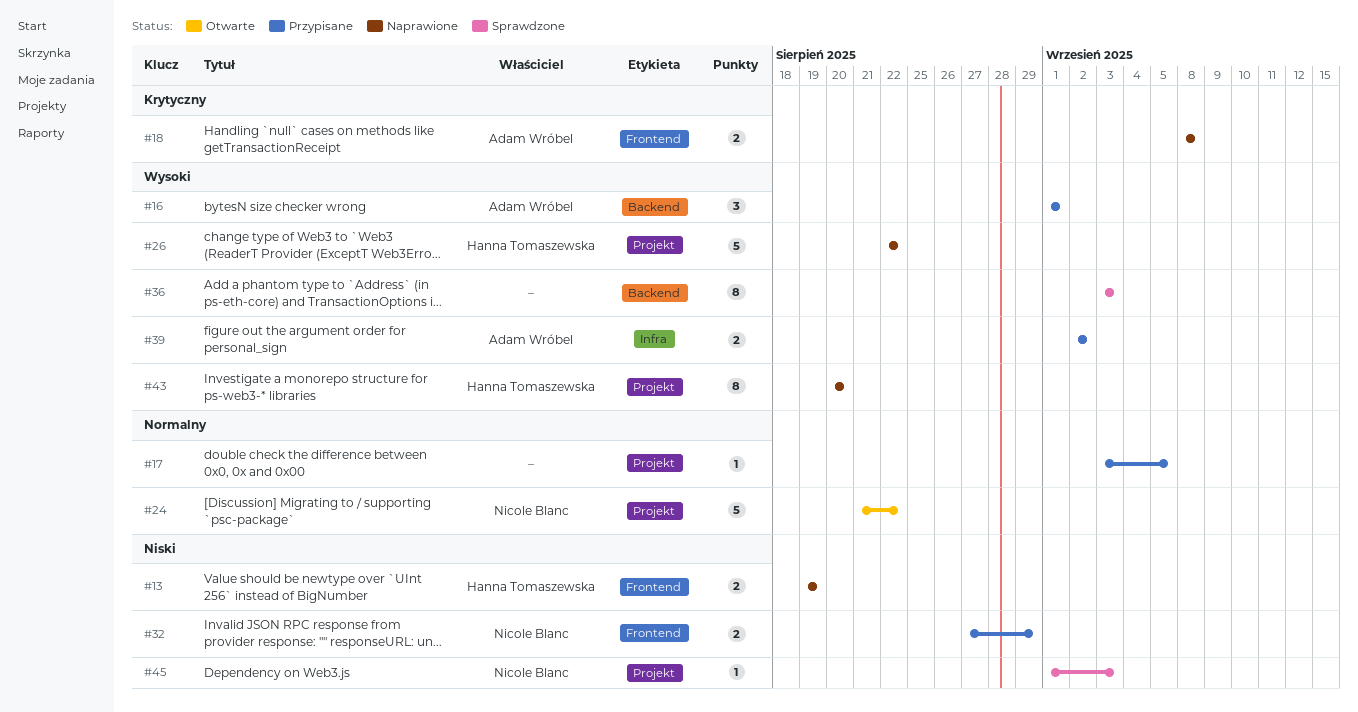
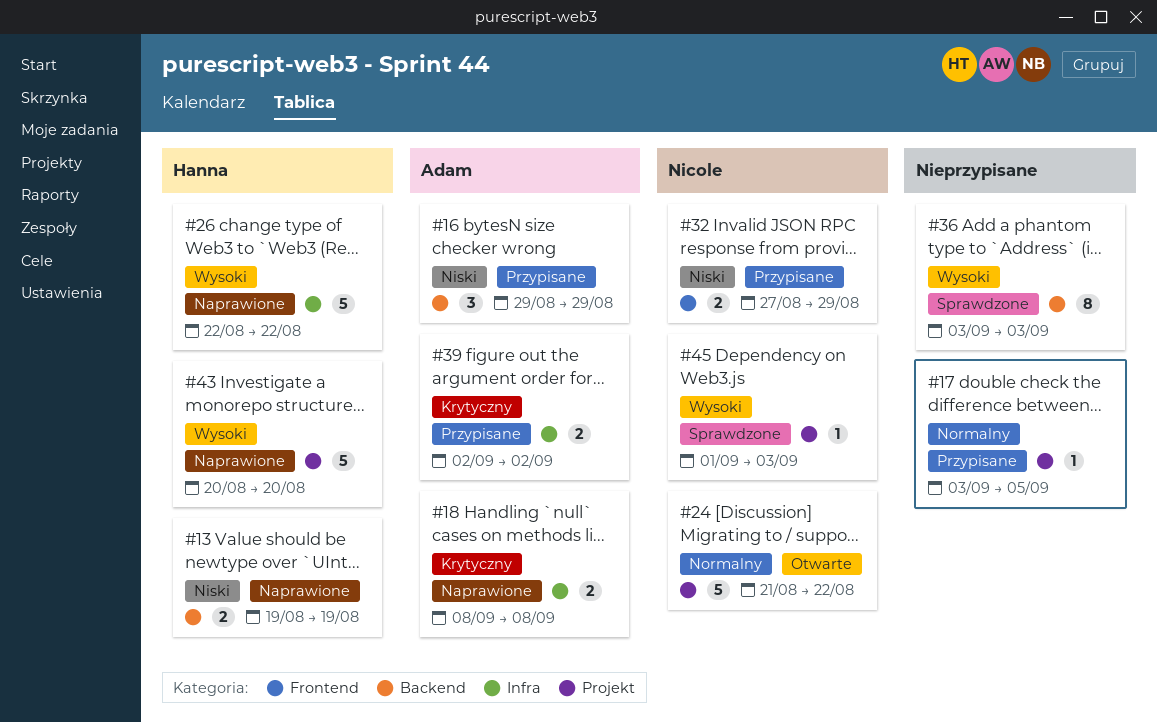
#13, label: Frontend -> Backend
#16, priority: Wysoki -> Niski
#16, start: Sep 1 -> Aug 29
#16, due: Sep 1 -> Aug 29
#18, label: Frontend -> Infra
#26, label: Projekt -> Infra
#39, priority: Wysoki -> Krytyczny
#43, estimate: 8 -> 5
#45, priority: Niski -> Wysoki

